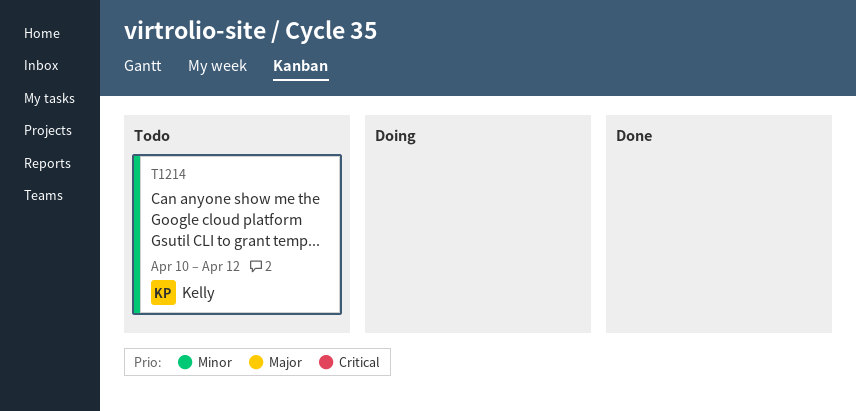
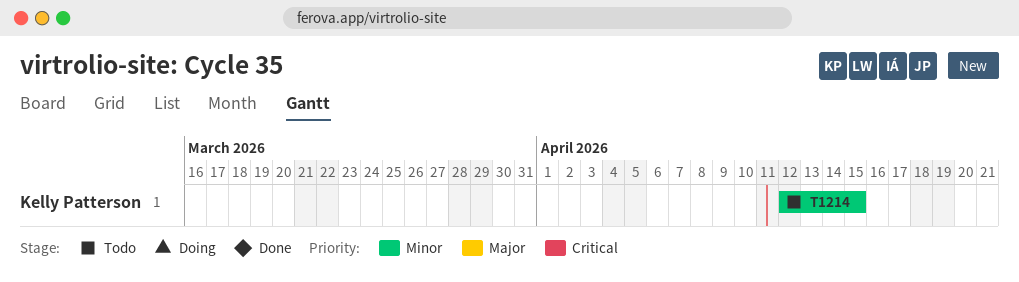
T1214, start: Apr 10 -> Apr 12
T1214, due: Apr 12 -> Apr 15

